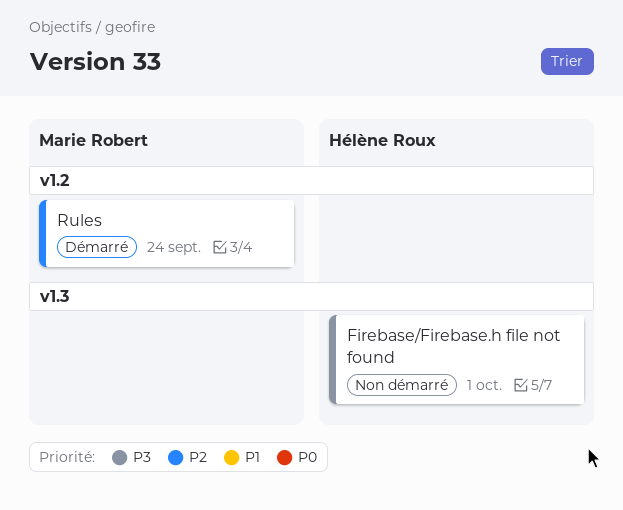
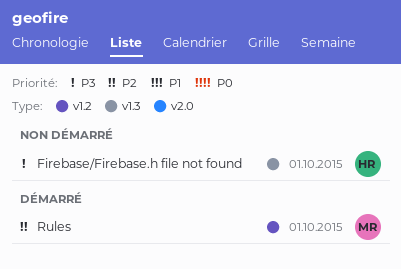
Rules, due: Sep 24 -> Oct 1

